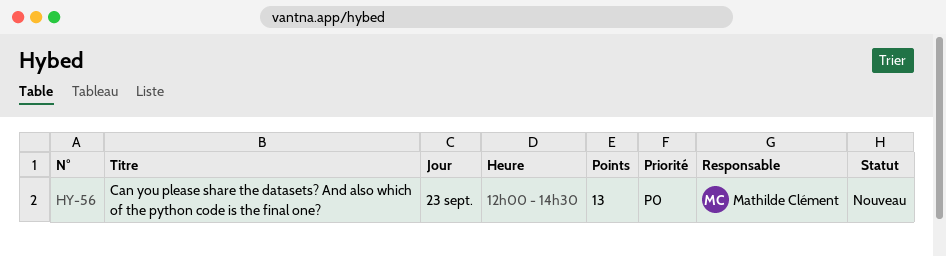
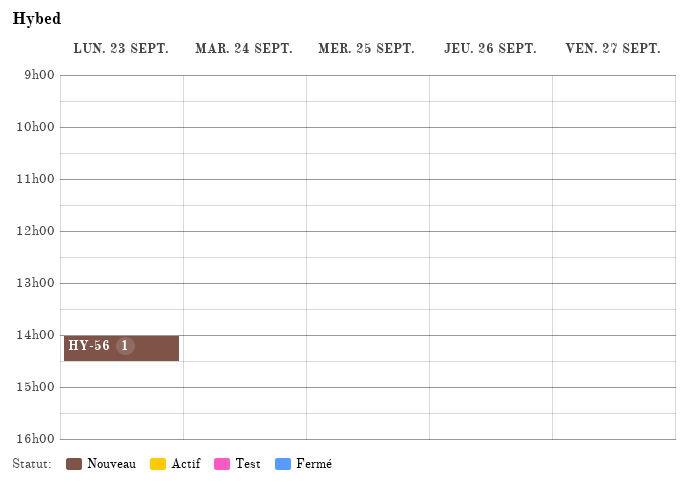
HY-56, estimate: 13 -> 1
HY-56, begins: 12:00 -> 14:00

